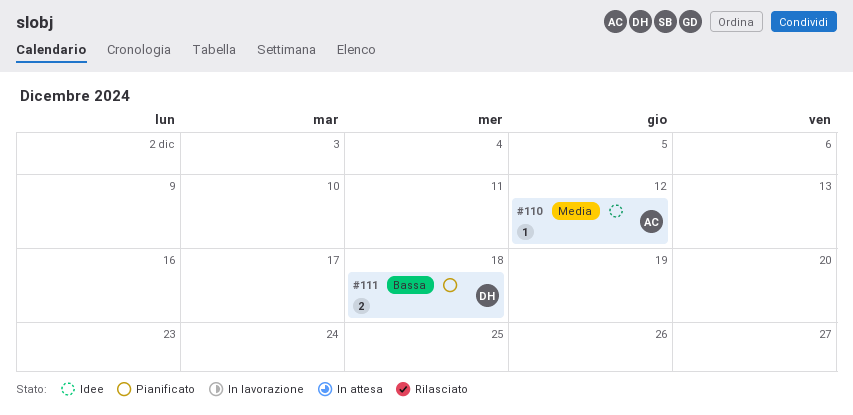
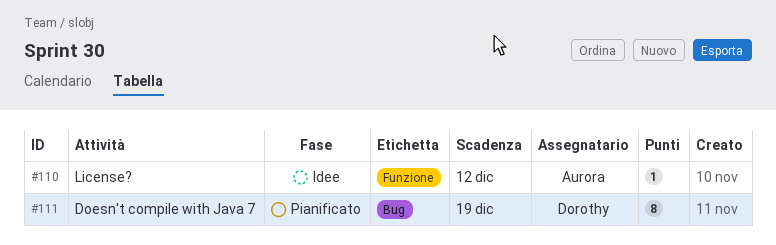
#111, estimate: 2 -> 8
#111, due: Dec 18 -> Dec 19

